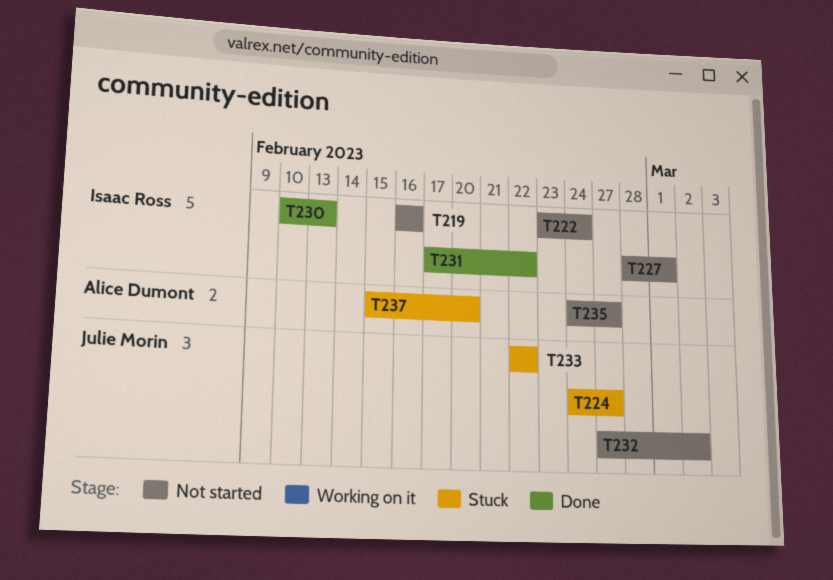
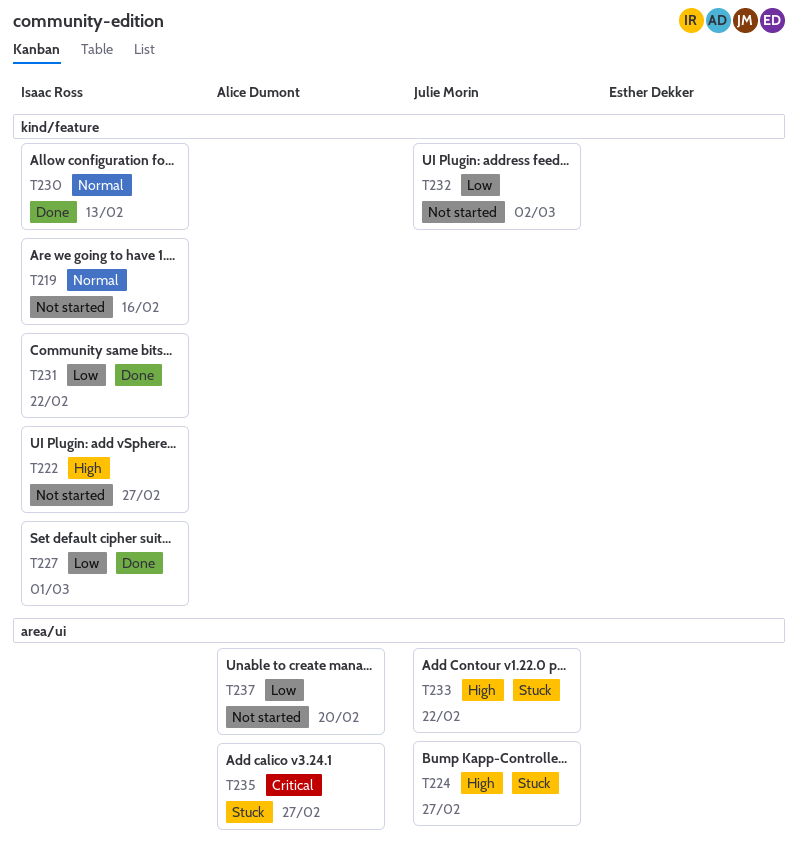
T222, due: Feb 24 -> Feb 27
T227, status: Not started -> Done
T235, status: Not started -> Stuck
T237, status: Stuck -> Not started

